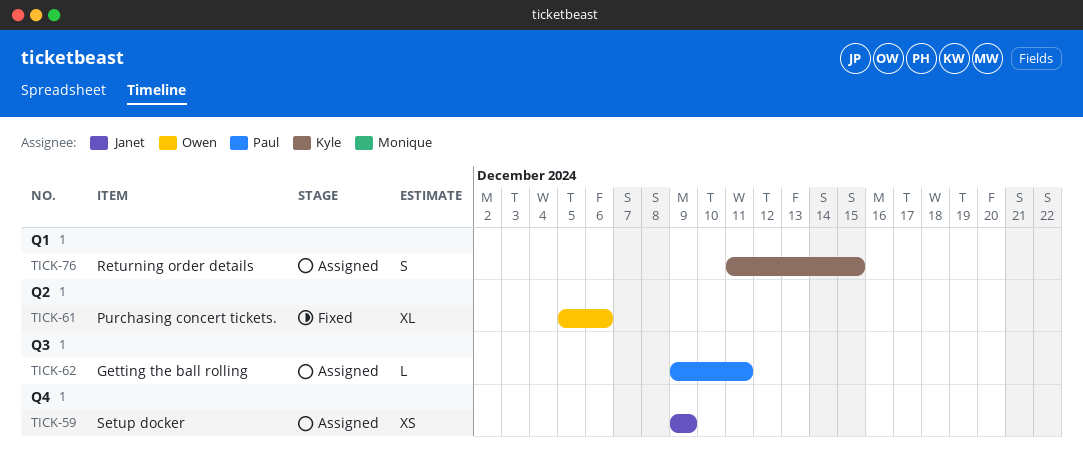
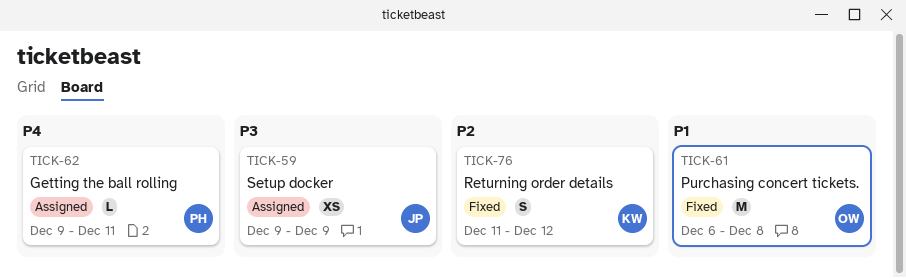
TICK-61, estimate: XL -> M
TICK-61, start: Dec 5 -> Dec 6
TICK-61, due: Dec 6 -> Dec 8
TICK-76, status: Assigned -> Fixed
TICK-76, due: Dec 15 -> Dec 12

